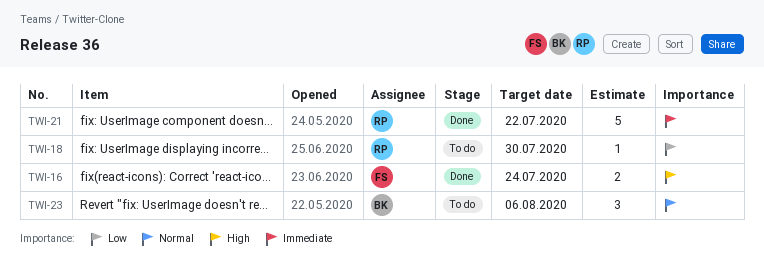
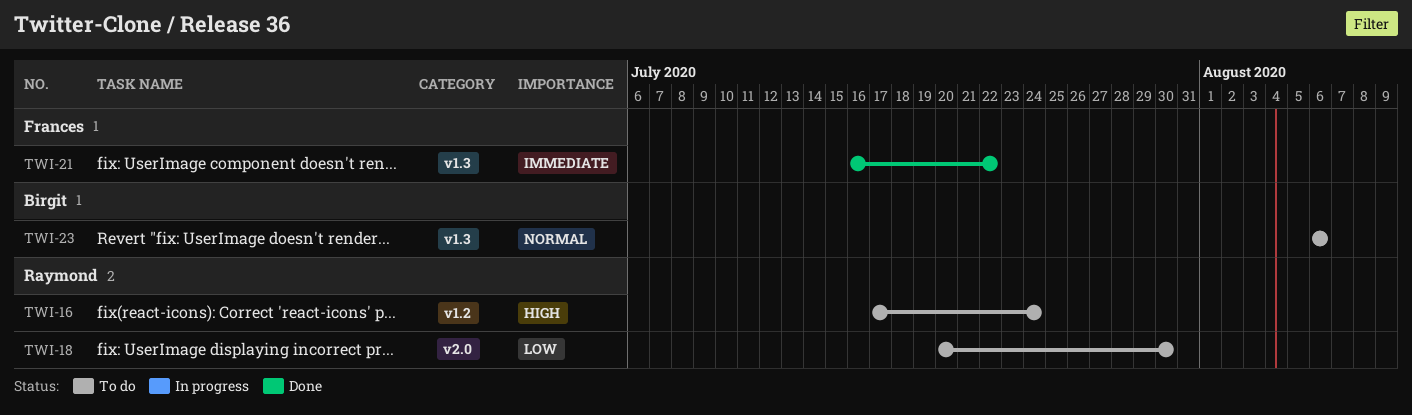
TWI-16, status: Done -> To do
TWI-16, owner: Frances -> Raymond
TWI-21, owner: Raymond -> Frances

